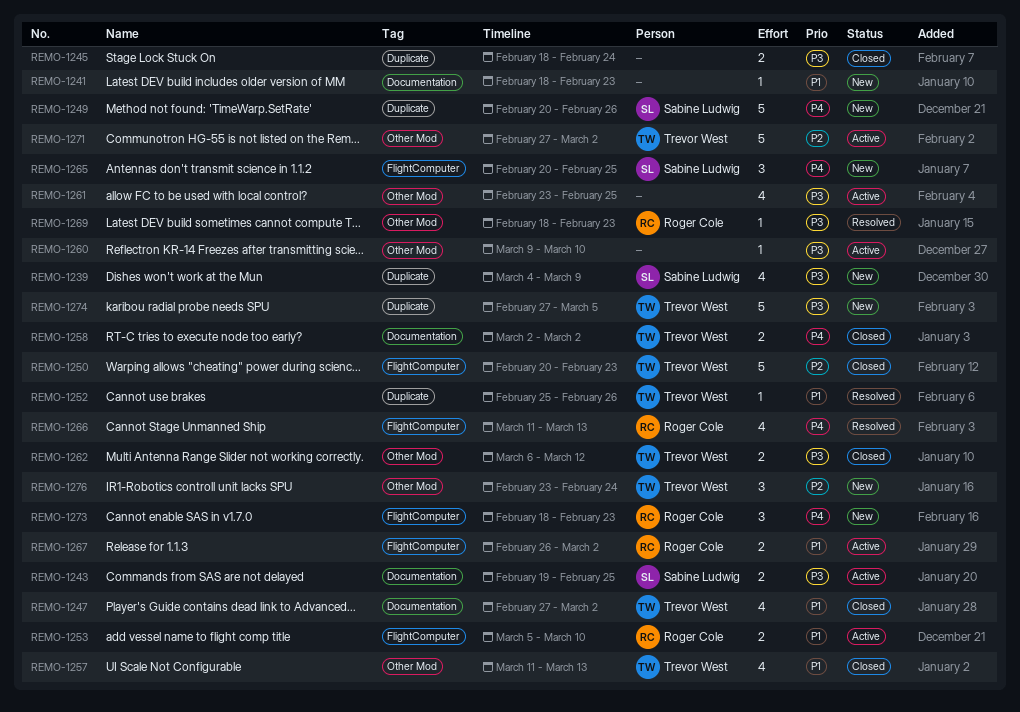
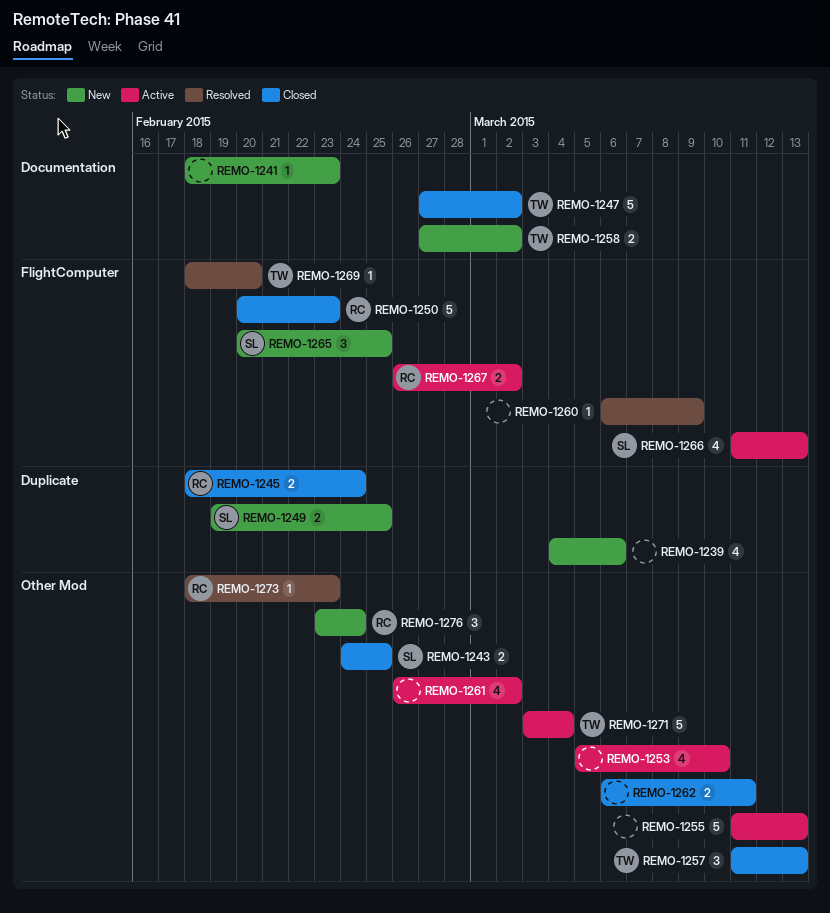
REMO-1239, owner: Sabine Ludwig -> none
REMO-1239, due: Mar 9 -> Mar 6
REMO-1243, status: Active -> Closed
REMO-1243, label: Documentation -> Other Mod
REMO-1243, start: Feb 19 -> Feb 24
REMO-1245, owner: none -> Roger Cole
REMO-1247, estimate: 4 -> 5
REMO-1249, estimate: 5 -> 2
REMO-1249, start: Feb 20 -> Feb 19
REMO-1249, due: Feb 26 -> Feb 25
REMO-1250, owner: Trevor West -> Roger Cole
REMO-1252: present -> none
REMO-1253, owner: Roger Cole -> none
REMO-1253, label: FlightComputer -> Other Mod
REMO-1253, estimate: 2 -> 4
REMO-1255: none -> present
REMO-1257, estimate: 4 -> 3
REMO-1258, status: Closed -> New
REMO-1258, start: Mar 2 -> Feb 27
REMO-1260, status: Active -> Resolved
REMO-1260, label: Other Mod -> FlightComputer
REMO-1260, start: Mar 9 -> Mar 6
REMO-1260, due: Mar 10 -> Mar 9
REMO-1261, start: Feb 23 -> Feb 26
REMO-1261, due: Feb 25 -> Mar 2
REMO-1262, owner: Trevor West -> none
REMO-1262, due: Mar 12 -> Mar 11
REMO-1266, status: Resolved -> Active
REMO-1266, owner: Roger Cole -> Sabine Ludwig
REMO-1269, owner: Roger Cole -> Trevor West
REMO-1269, label: Other Mod -> FlightComputer
REMO-1269, due: Feb 23 -> Feb 20
REMO-1271, start: Feb 27 -> Mar 3
REMO-1271, due: Mar 2 -> Mar 4
REMO-1273, status: New -> Resolved
REMO-1273, label: FlightComputer -> Other Mod
REMO-1273, estimate: 3 -> 1
REMO-1274: present -> none
REMO-1276, owner: Trevor West -> Roger Cole

